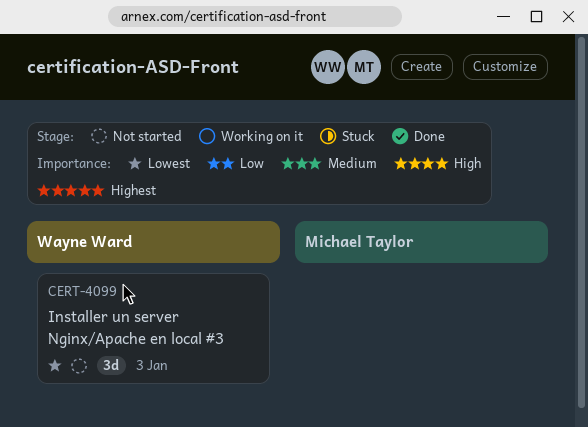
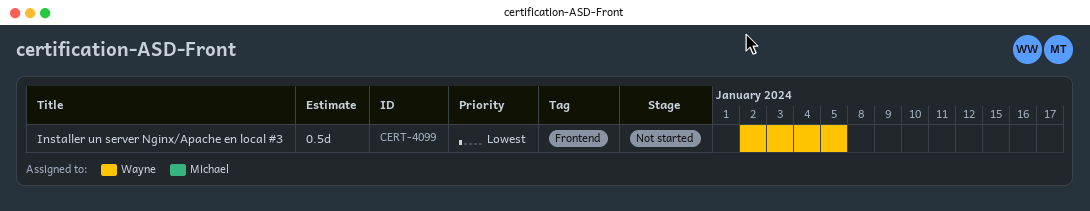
CERT-4099, estimate: 3d -> 0.5d
CERT-4099, due: Jan 3 -> Jan 5

